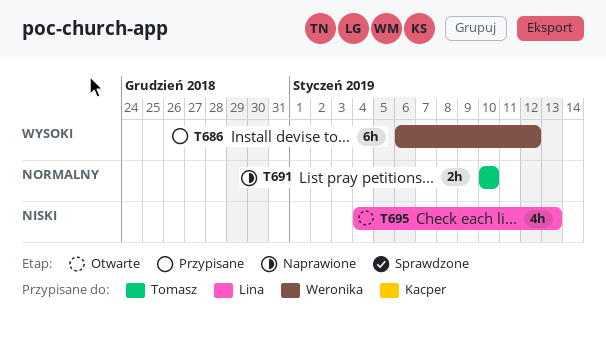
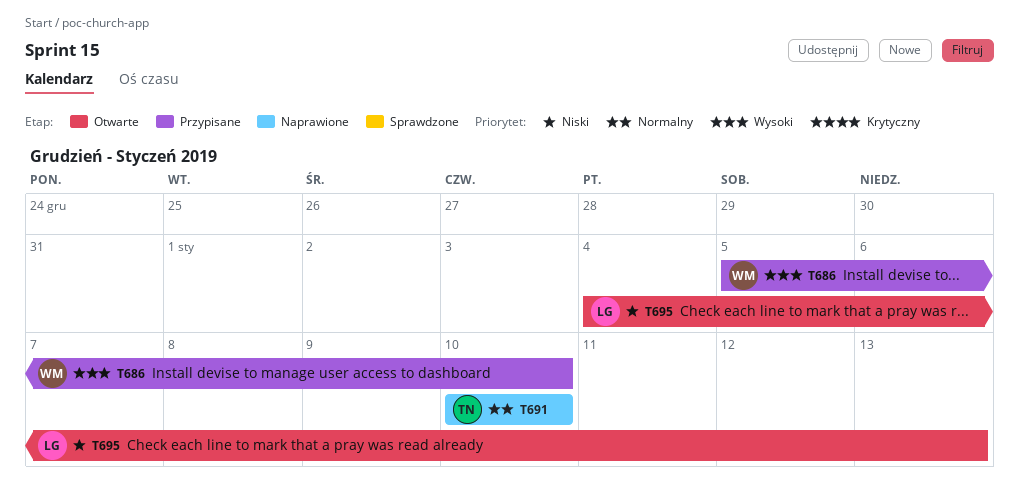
T686, start: Jan 6 -> Jan 5
T686, due: Jan 12 -> Jan 10

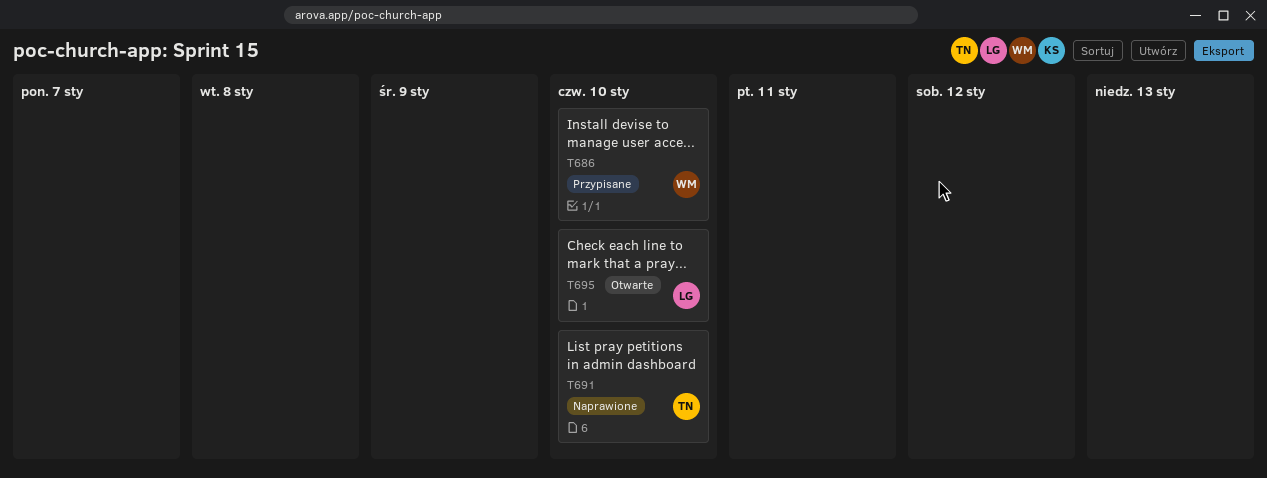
T695, due: Jan 13 -> Jan 10

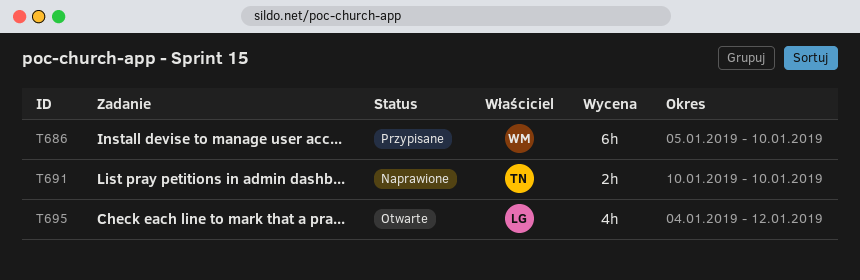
T695, due: Jan 10 -> Jan 12

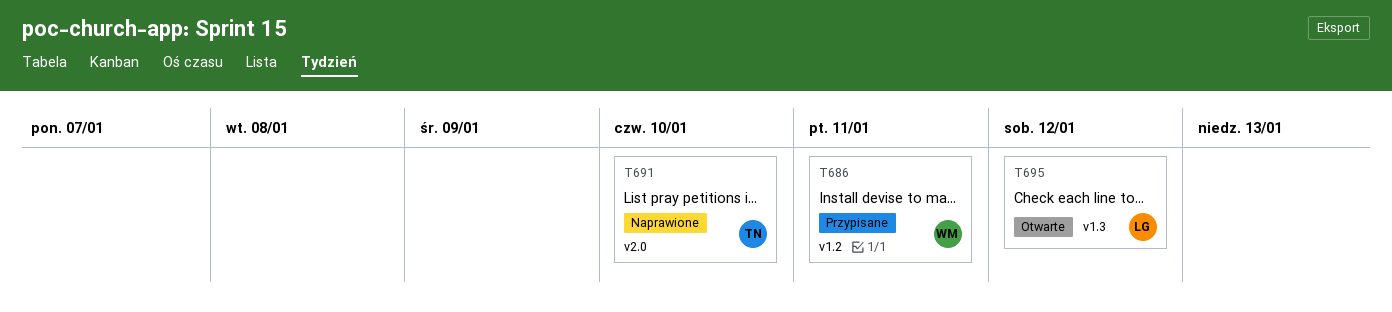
T686, due: Jan 10 -> Jan 11

